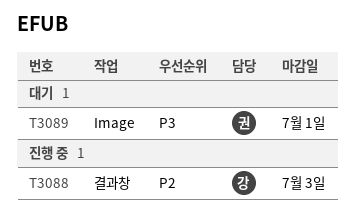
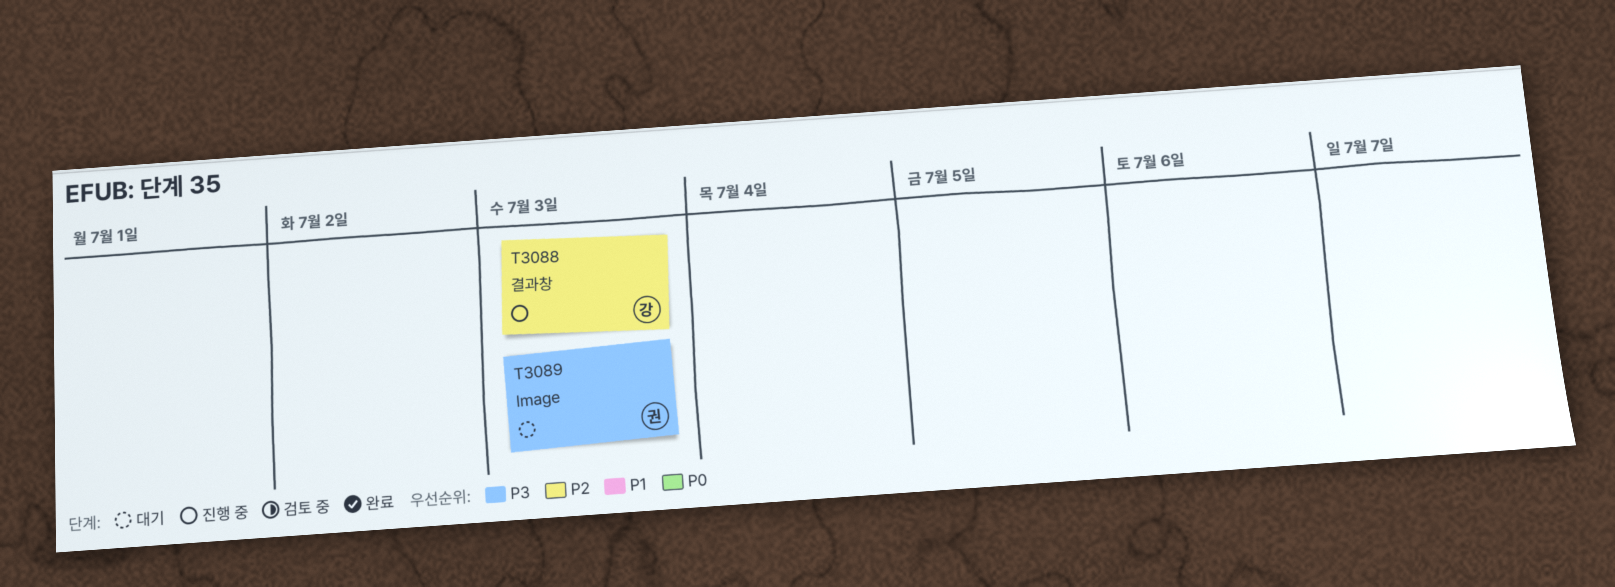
T3089, due: Jul 1 -> Jul 3

